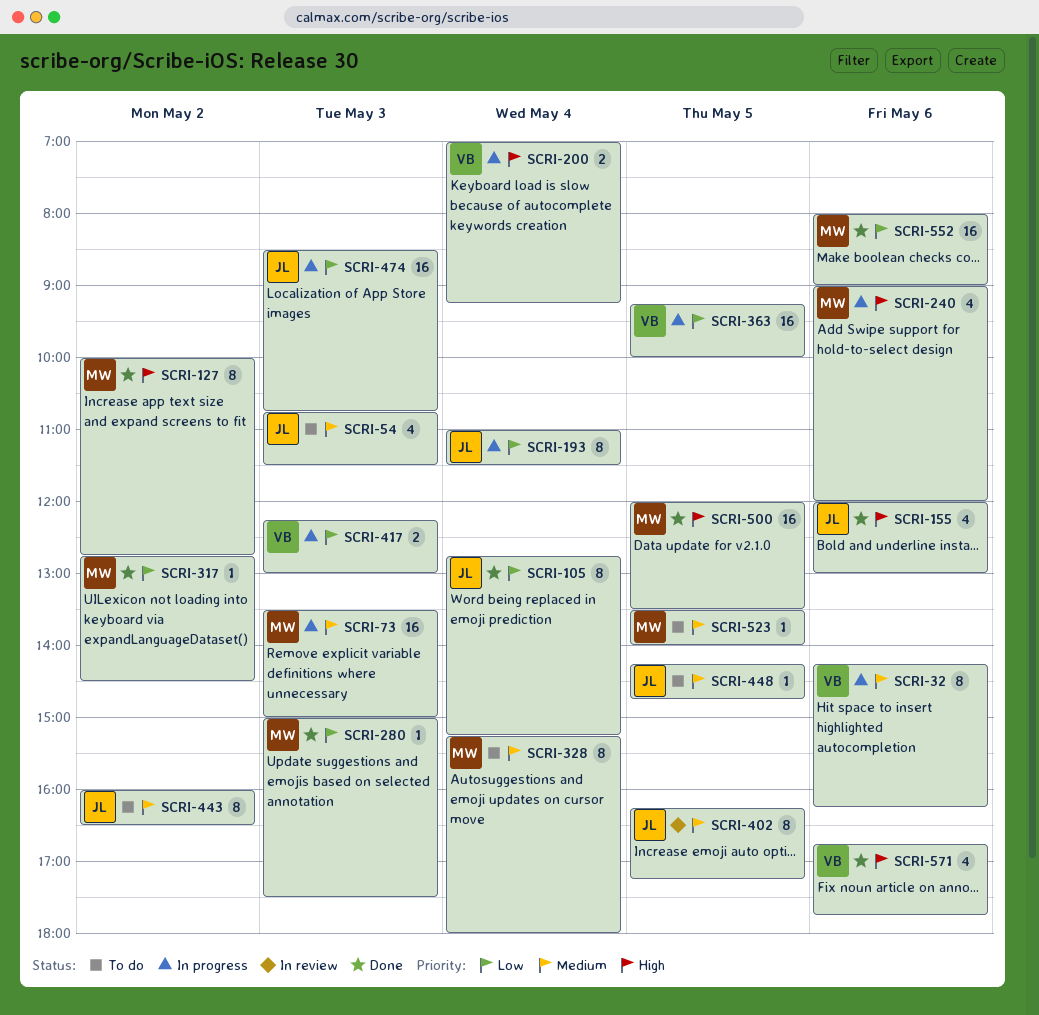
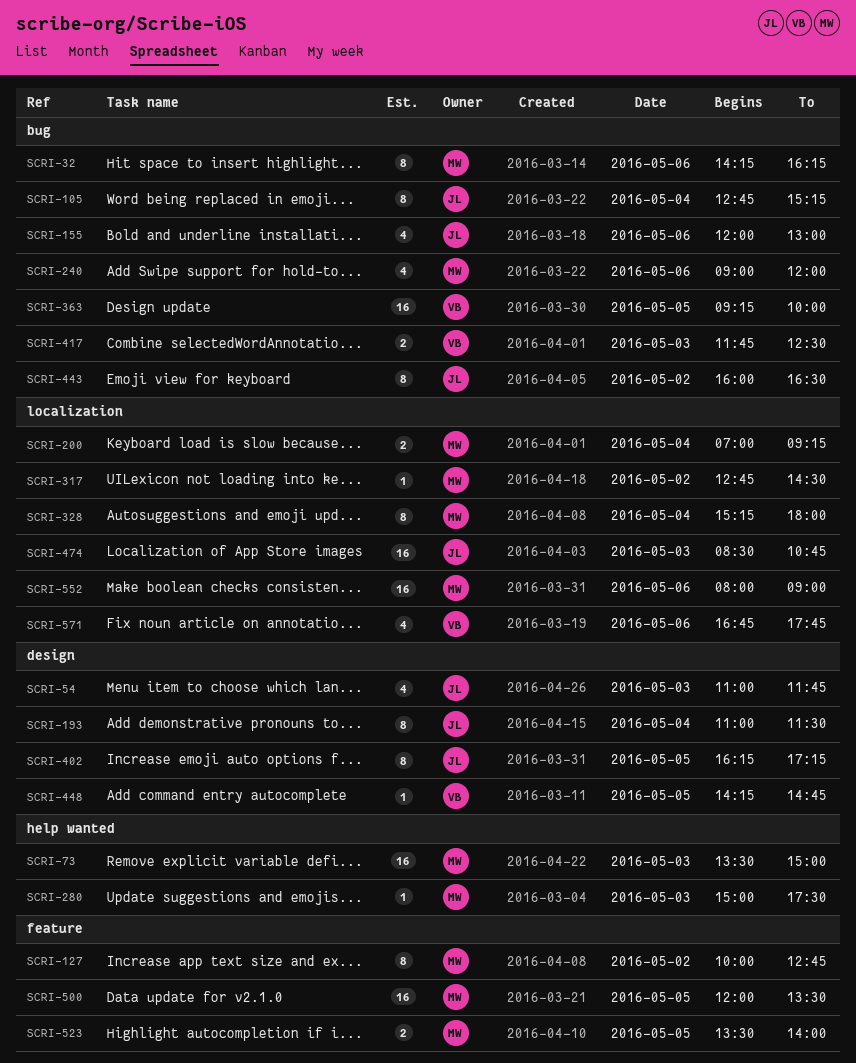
SCRI-32, owner: VB -> MW
SCRI-54, begins: 10:45 -> 11:00
SCRI-54, ends: 11:30 -> 11:45
SCRI-200, owner: VB -> MW
SCRI-417, begins: 12:15 -> 11:45
SCRI-417, ends: 13:00 -> 12:30
SCRI-448, owner: JL -> VB
SCRI-523, estimate: 1 -> 2

